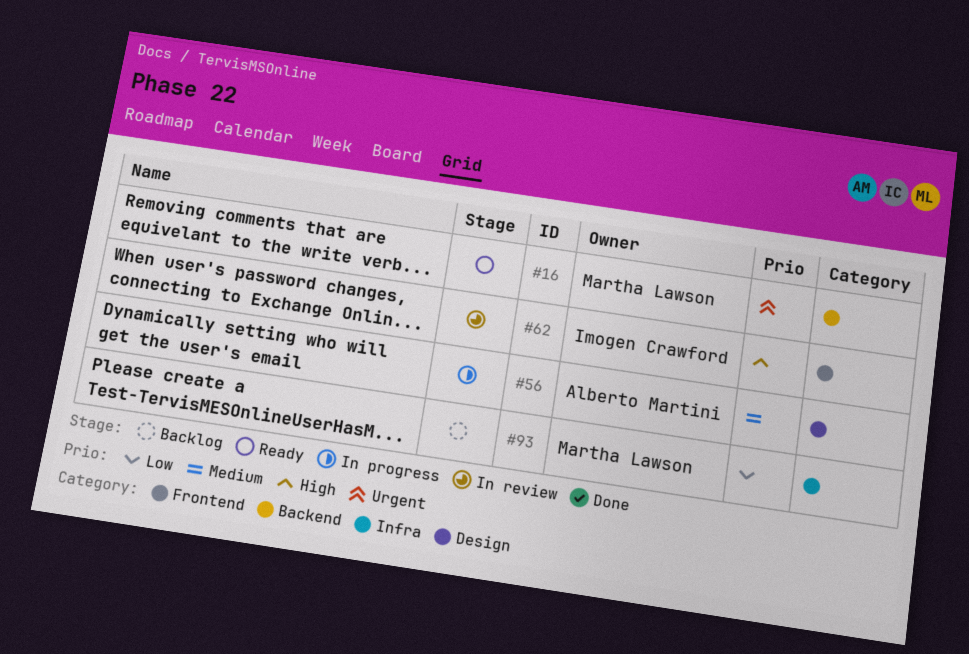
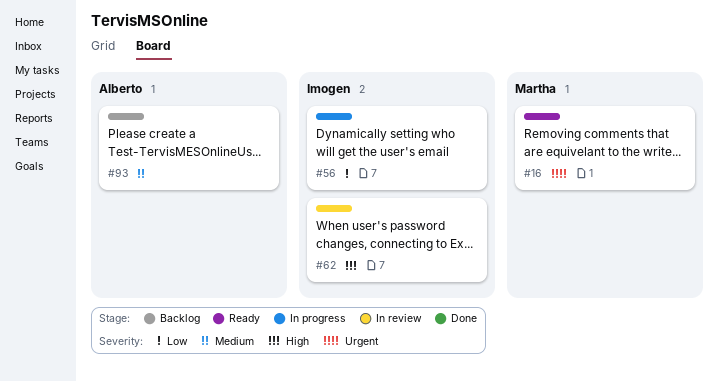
#56, owner: Alberto Martini -> Imogen Crawford
#56, priority: Medium -> Low
#93, owner: Martha Lawson -> Alberto Martini
#93, priority: Low -> Medium

